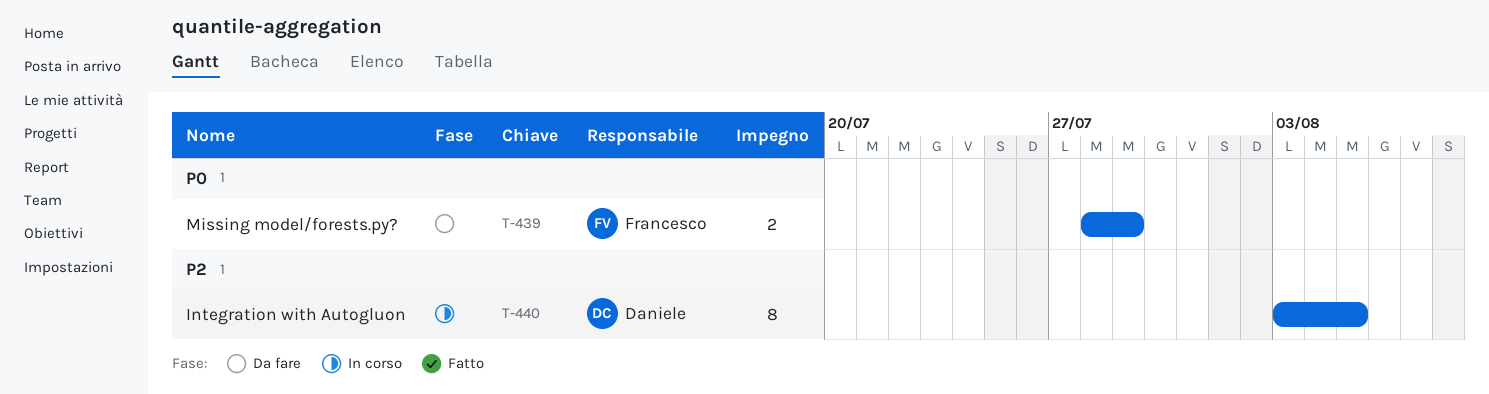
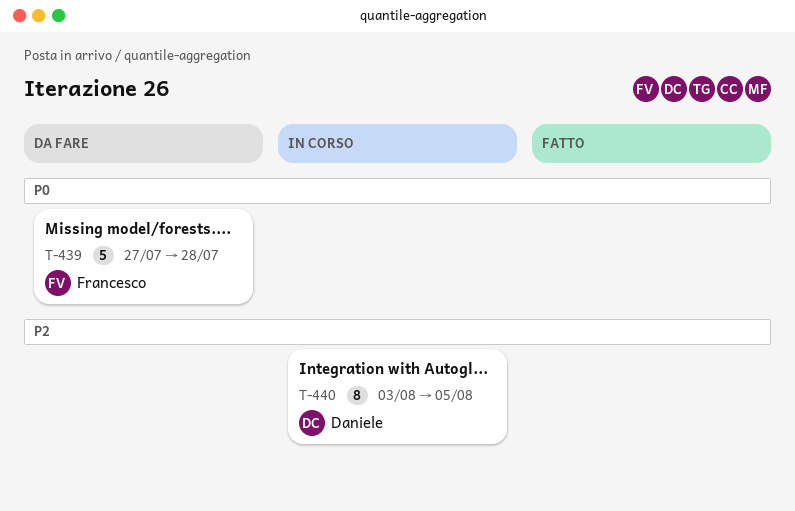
T-439, estimate: 2 -> 5
T-439, start: Jul 28 -> Jul 27
T-439, due: Jul 29 -> Jul 28

